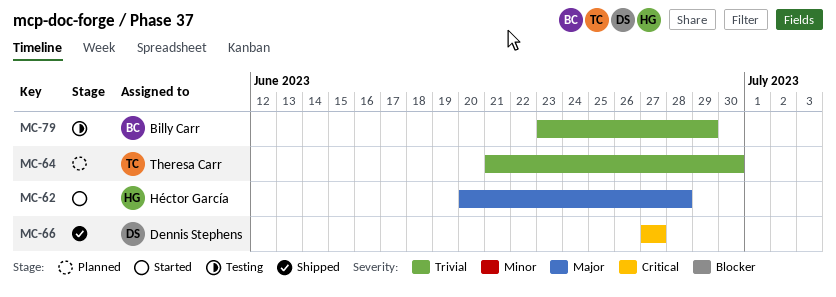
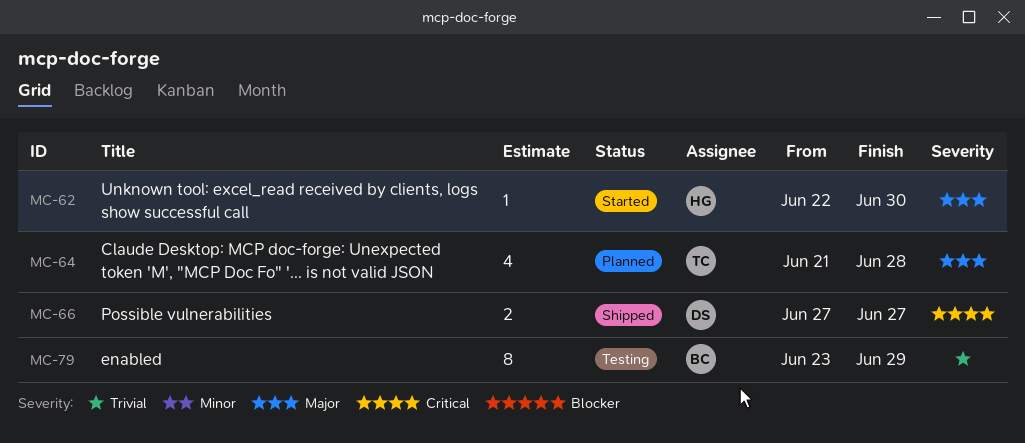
MC-62, start: Jun 20 -> Jun 22
MC-62, due: Jun 28 -> Jun 30
MC-64, priority: Trivial -> Major
MC-64, due: Jun 30 -> Jun 28

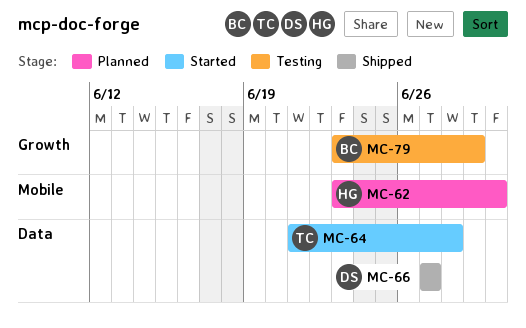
MC-62, status: Started -> Planned
MC-62, start: Jun 22 -> Jun 23
MC-64, status: Planned -> Started

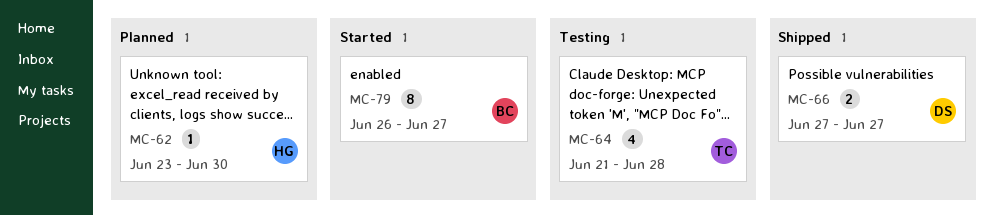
MC-64, status: Started -> Testing
MC-79, status: Testing -> Started
MC-79, start: Jun 23 -> Jun 26
MC-79, due: Jun 29 -> Jun 27

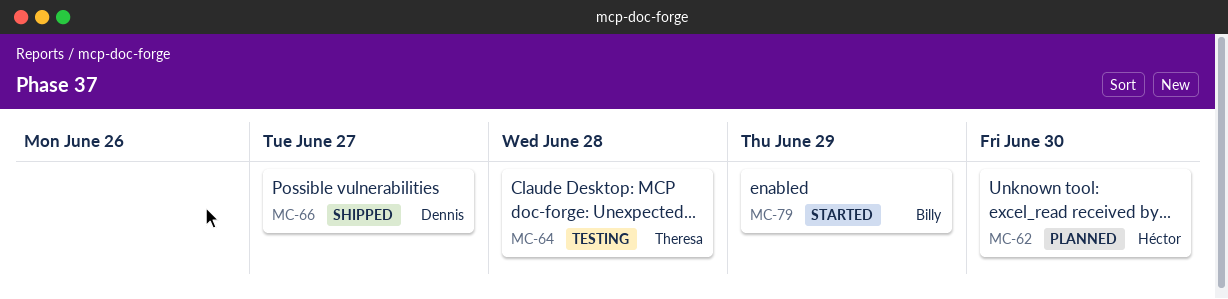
MC-79, due: Jun 27 -> Jun 29

